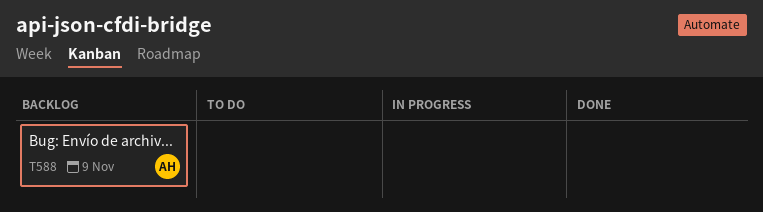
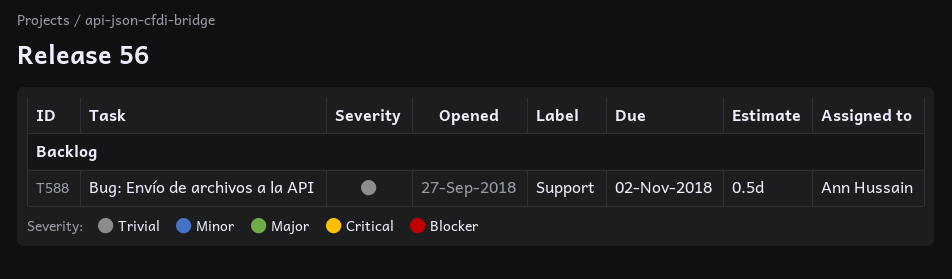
T588, due: Nov 9 -> Nov 2

